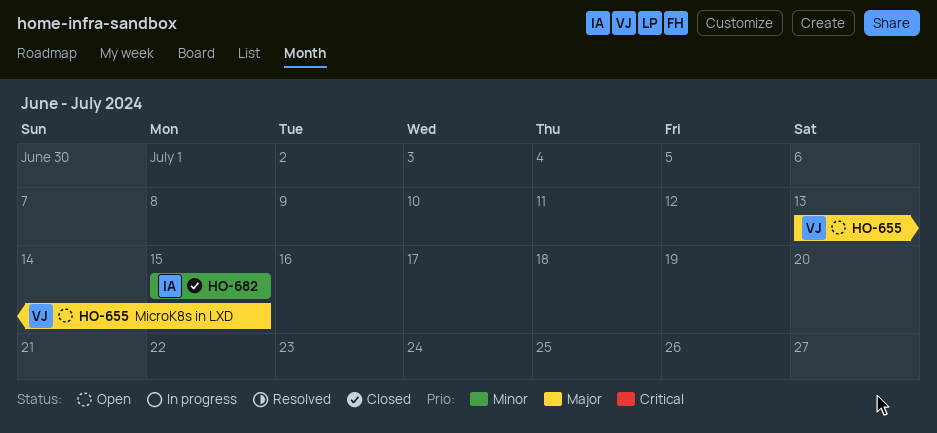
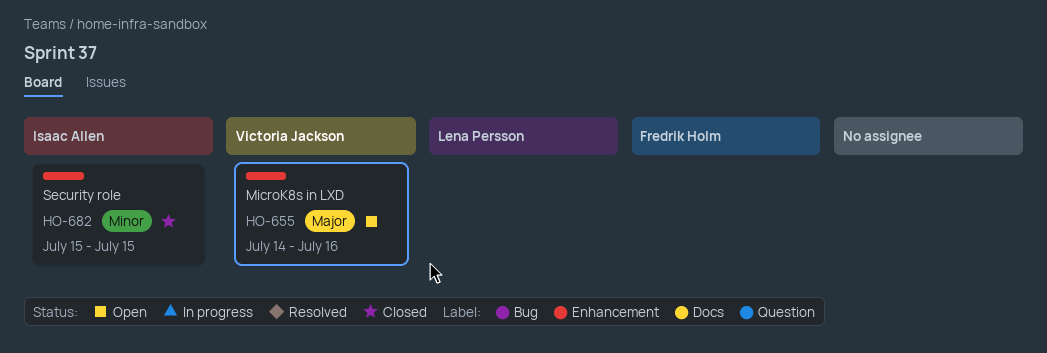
HO-655, start: Jul 13 -> Jul 14
HO-655, due: Jul 15 -> Jul 16

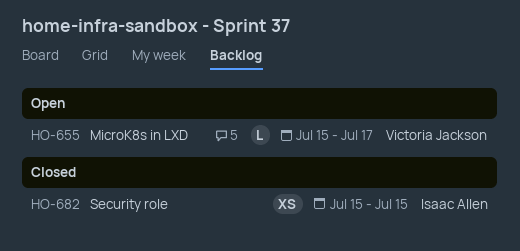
HO-655, start: Jul 14 -> Jul 15
HO-655, due: Jul 16 -> Jul 17

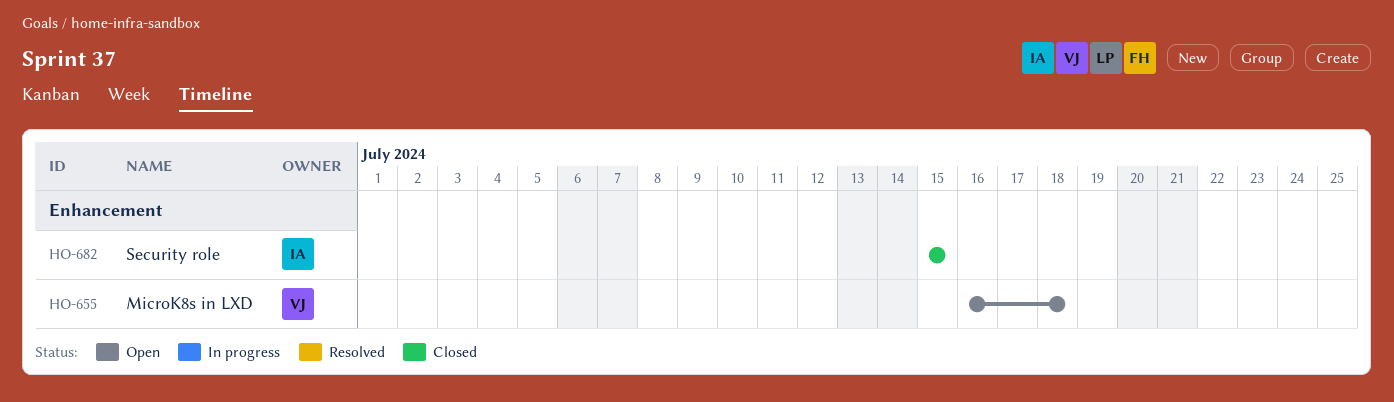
HO-655, start: Jul 15 -> Jul 16
HO-655, due: Jul 17 -> Jul 18

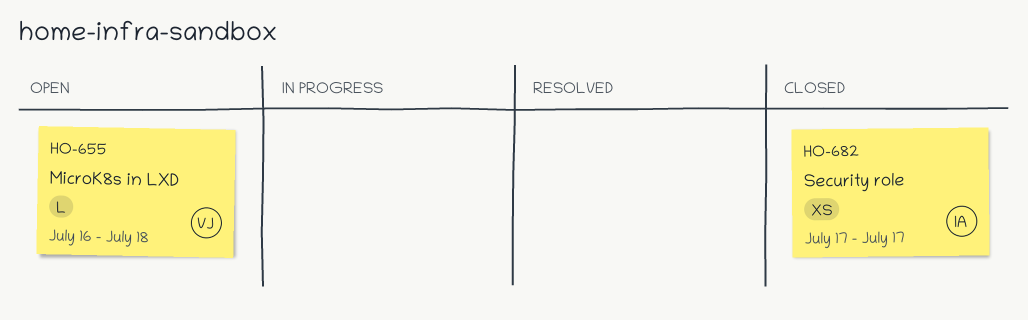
HO-682, start: Jul 15 -> Jul 17
HO-682, due: Jul 15 -> Jul 17

